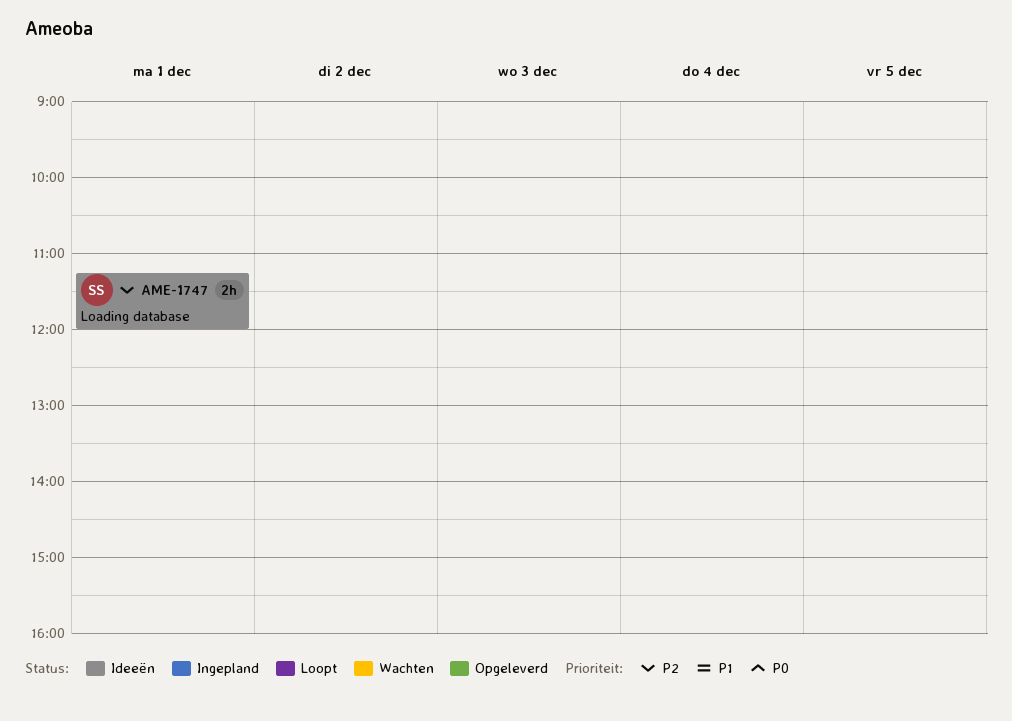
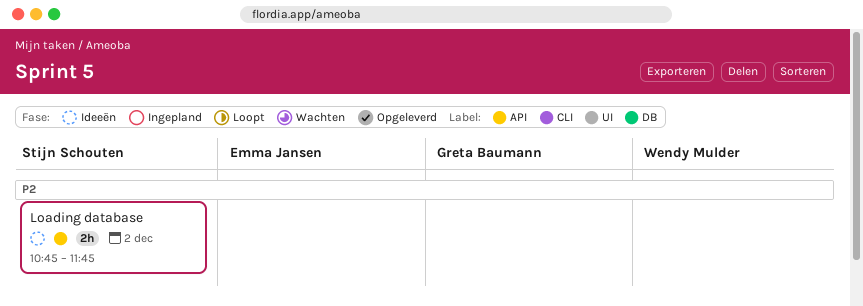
Loading database, day: Dec 1 -> Dec 2
Loading database, begins: 11:15 -> 10:45
Loading database, ends: 12:00 -> 11:45

